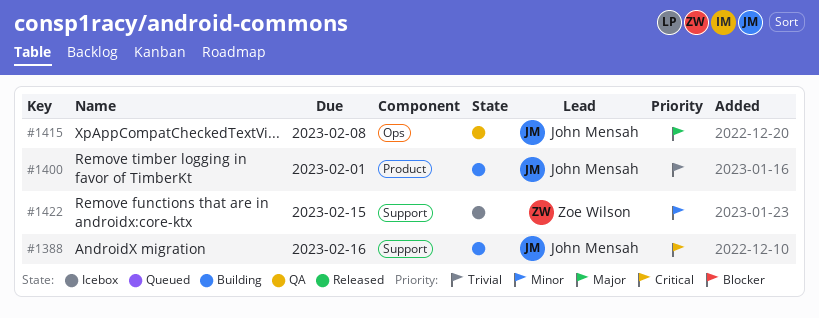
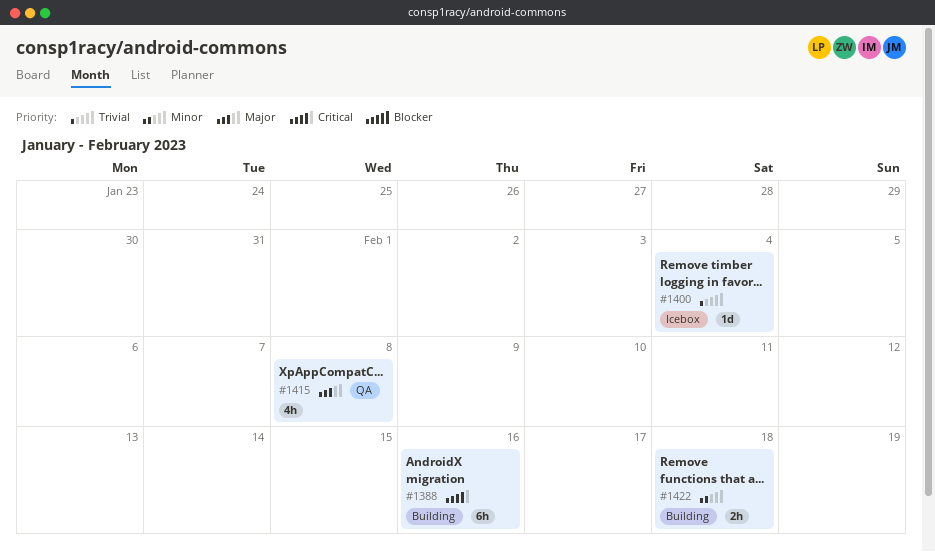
#1400, status: Building -> Icebox
#1400, due: Feb 1 -> Feb 4
#1422, status: Icebox -> Building
#1422, due: Feb 15 -> Feb 18

